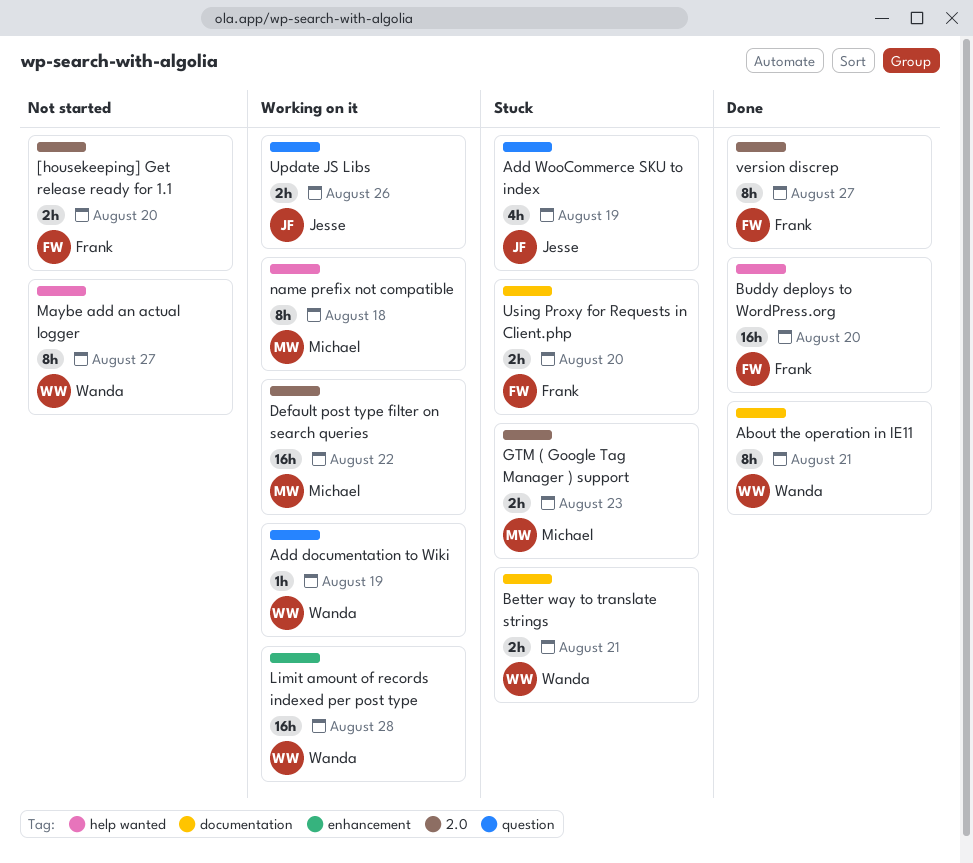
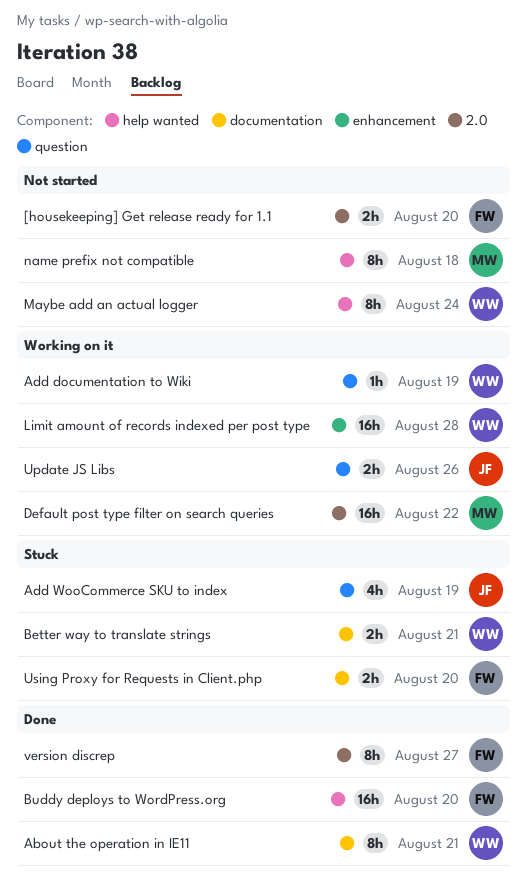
GTM ( Google Tag Manager ) support: present -> none
Maybe add an actual logger, due: Aug 27 -> Aug 24
name prefix not compatible, status: Working on it -> Not started

